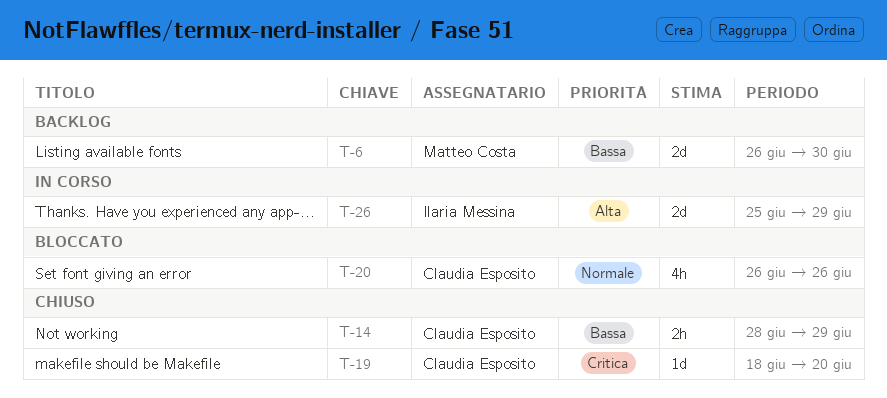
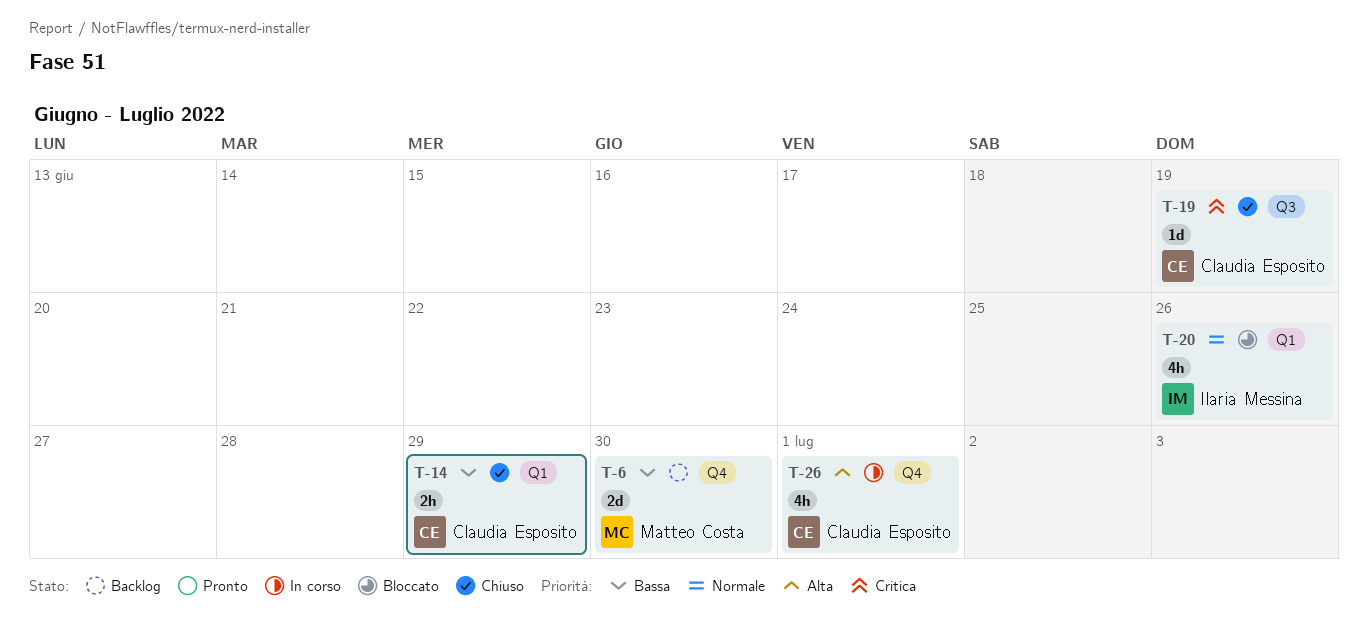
T-19, due: Jun 20 -> Jun 19
T-20, owner: Claudia Esposito -> Ilaria Messina
T-26, owner: Ilaria Messina -> Claudia Esposito
T-26, estimate: 2d -> 4h
T-26, due: Jun 29 -> Jul 1

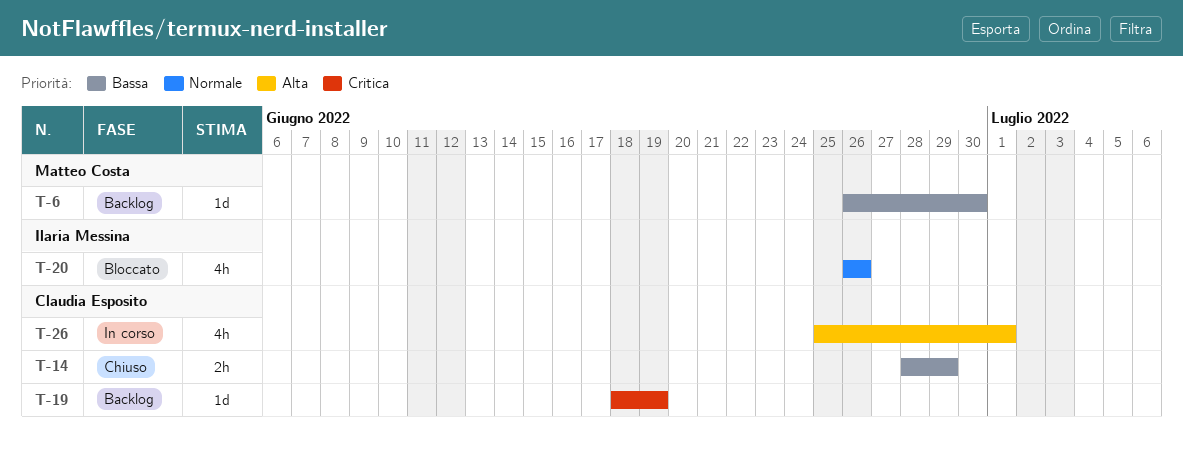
T-6, estimate: 2d -> 1d
T-19, status: Chiuso -> Backlog

